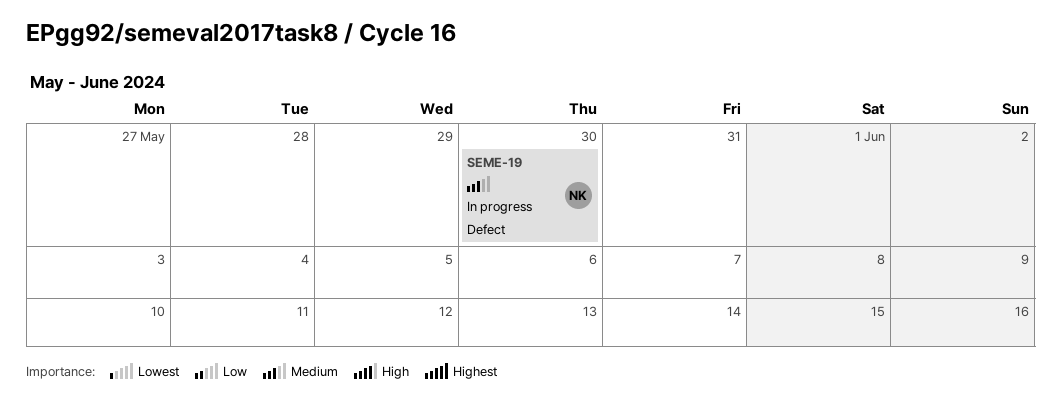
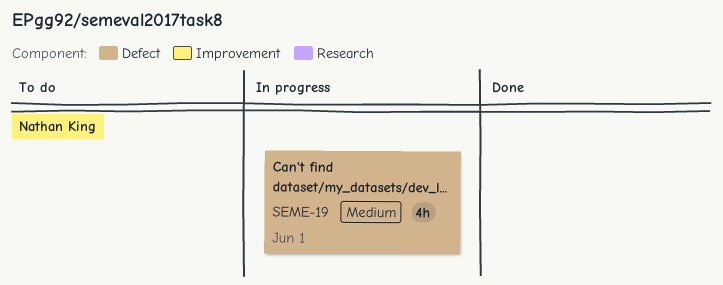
SEME-19, due: May 30 -> Jun 1

